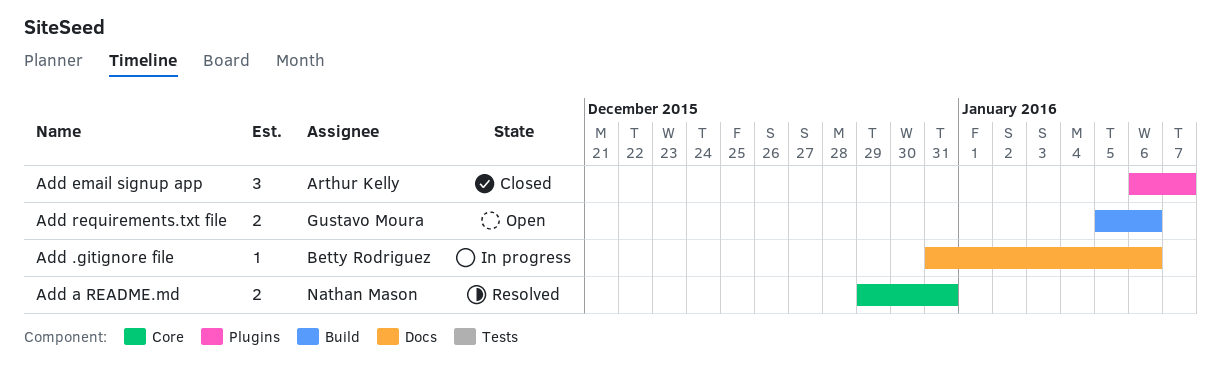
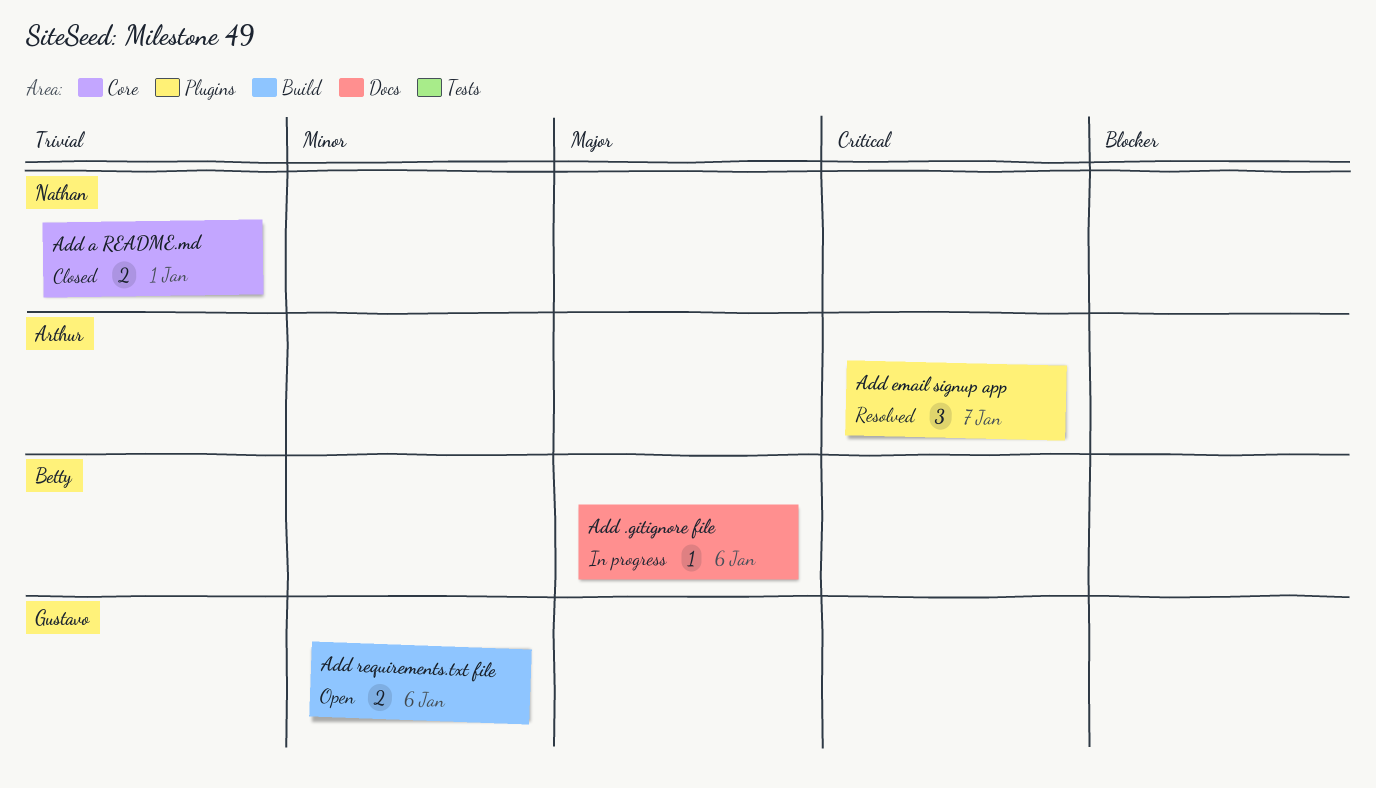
Add a README.md, status: Resolved -> Closed
Add a README.md, due: Dec 31 -> Jan 1
Add email signup app, status: Closed -> Resolved

